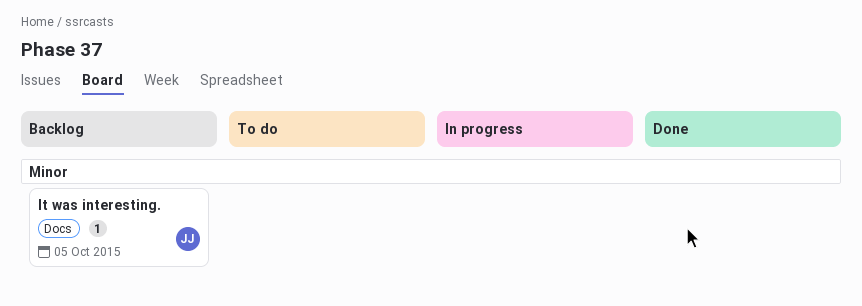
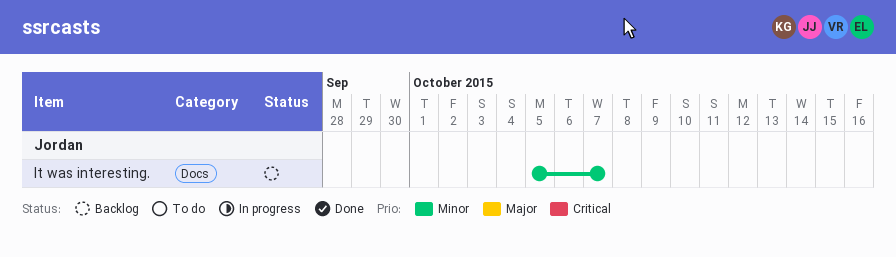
It was interesting., due: Oct 5 -> Oct 7

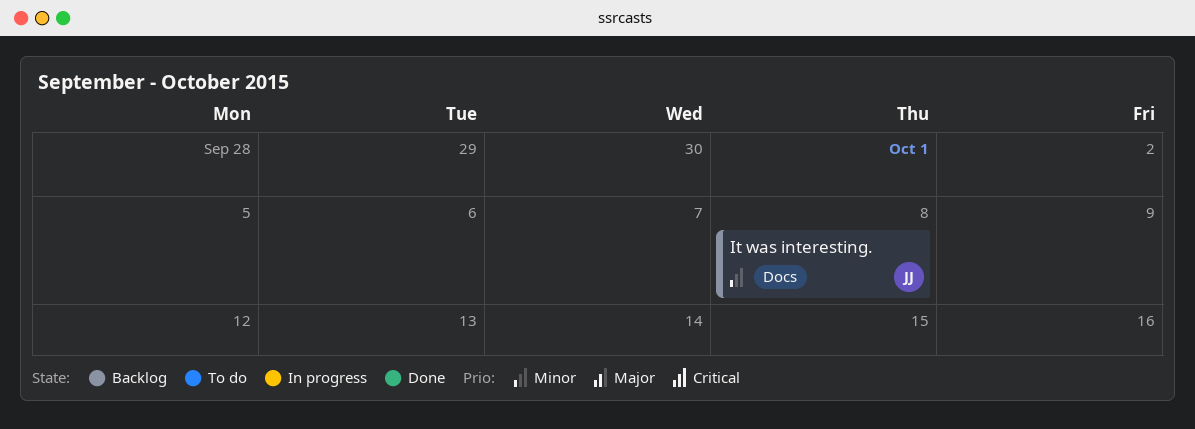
It was interesting., due: Oct 7 -> Oct 8

